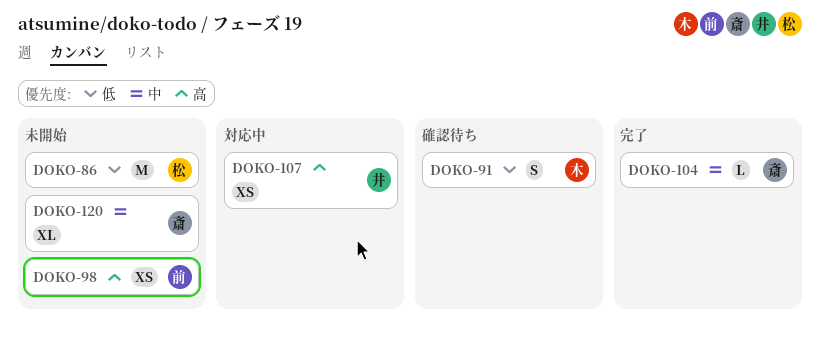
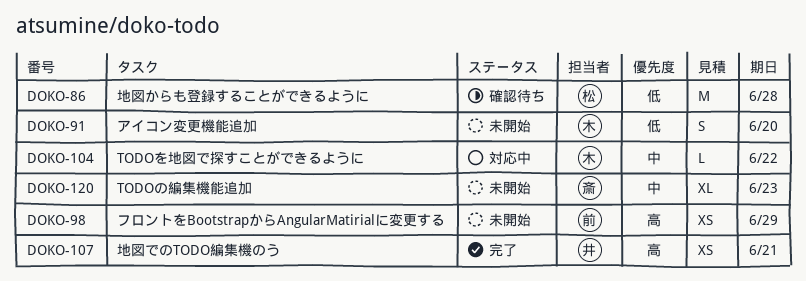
DOKO-86, status: 未開始 -> 確認待ち
DOKO-91, status: 確認待ち -> 未開始
DOKO-104, status: 完了 -> 対応中
DOKO-104, owner: 斎 -> 木
DOKO-107, status: 対応中 -> 完了

